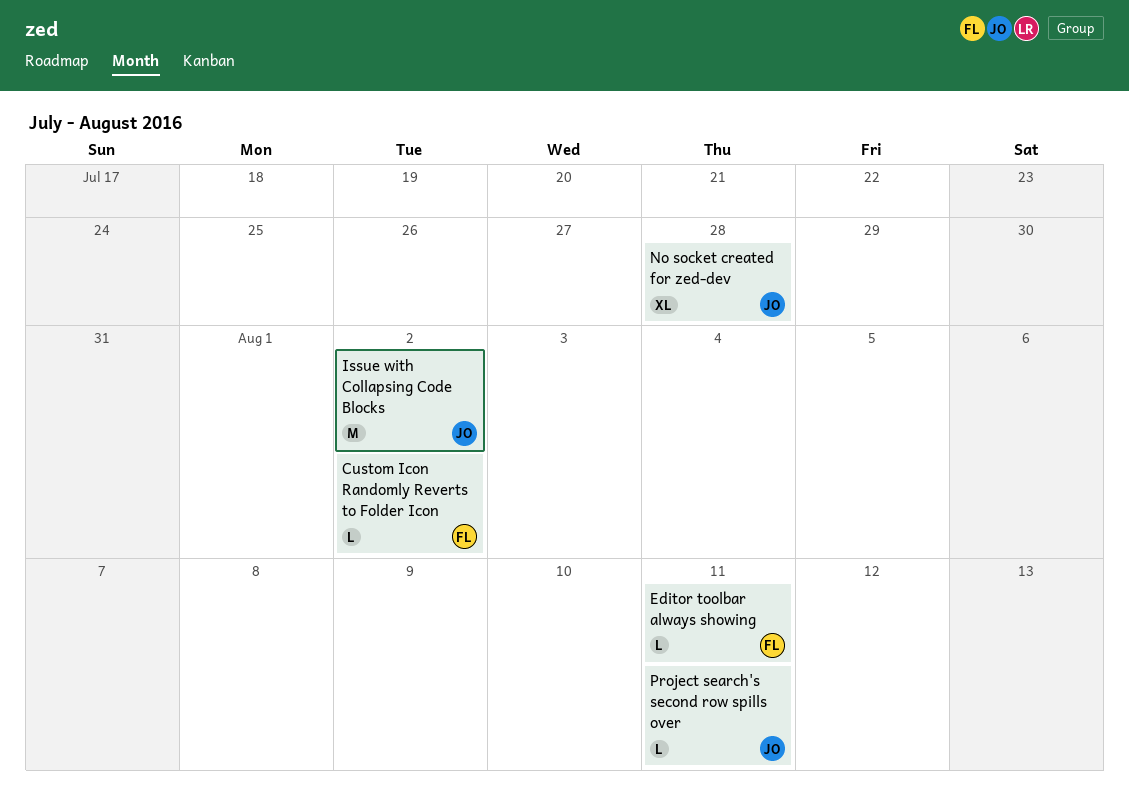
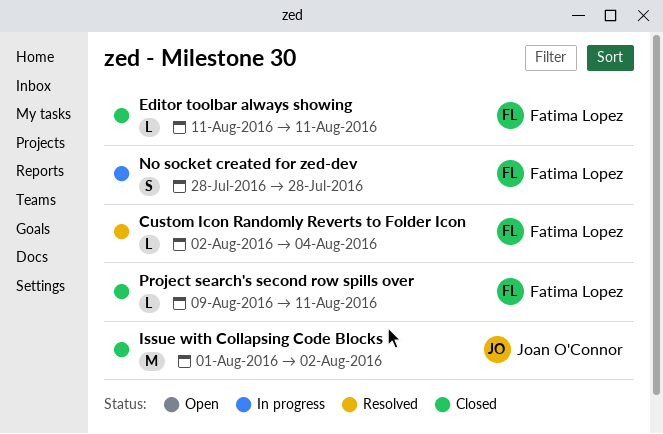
Custom Icon Randomly Reverts to Folder Icon, due: Aug 2 -> Aug 4
No socket created for zed-dev, owner: Joan O'Connor -> Fatima Lopez
No socket created for zed-dev, estimate: XL -> S
Project search's second row spills over, owner: Joan O'Connor -> Fatima Lopez

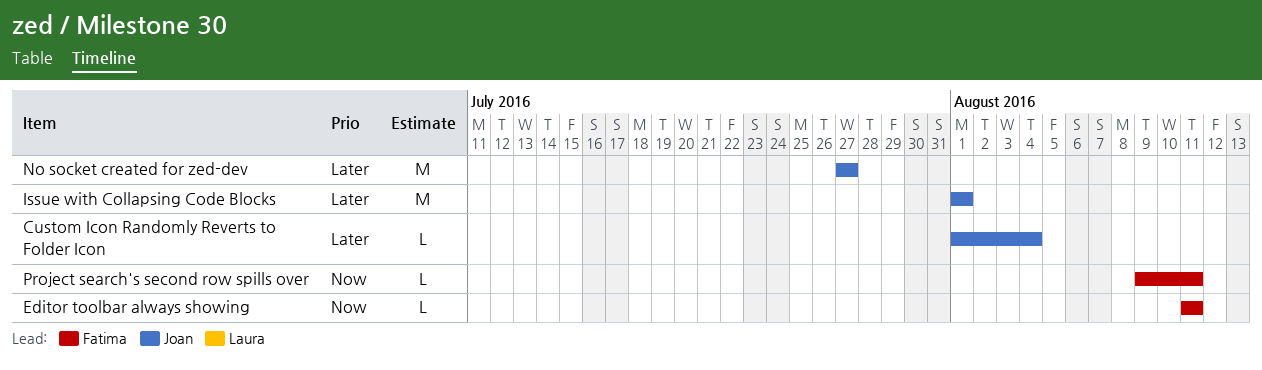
Custom Icon Randomly Reverts to Folder Icon, owner: Fatima Lopez -> Joan O'Connor
Custom Icon Randomly Reverts to Folder Icon, start: Aug 2 -> Aug 1
Issue with Collapsing Code Blocks, due: Aug 2 -> Aug 1
No socket created for zed-dev, owner: Fatima Lopez -> Joan O'Connor
No socket created for zed-dev, estimate: S -> M
No socket created for zed-dev, start: Jul 28 -> Jul 27
No socket created for zed-dev, due: Jul 28 -> Jul 27

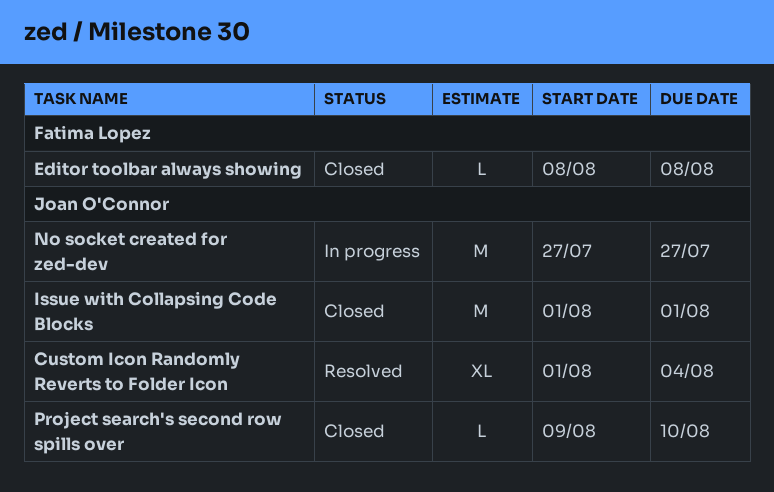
Custom Icon Randomly Reverts to Folder Icon, estimate: L -> XL
Editor toolbar always showing, start: Aug 11 -> Aug 8
Editor toolbar always showing, due: Aug 11 -> Aug 8
Project search's second row spills over, owner: Fatima Lopez -> Joan O'Connor
Project search's second row spills over, due: Aug 11 -> Aug 10

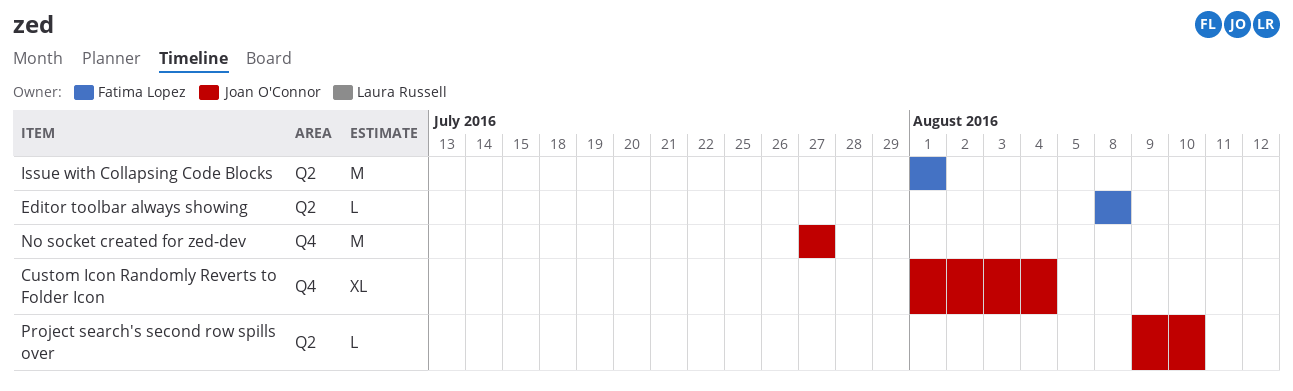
Issue with Collapsing Code Blocks, owner: Joan O'Connor -> Fatima Lopez

